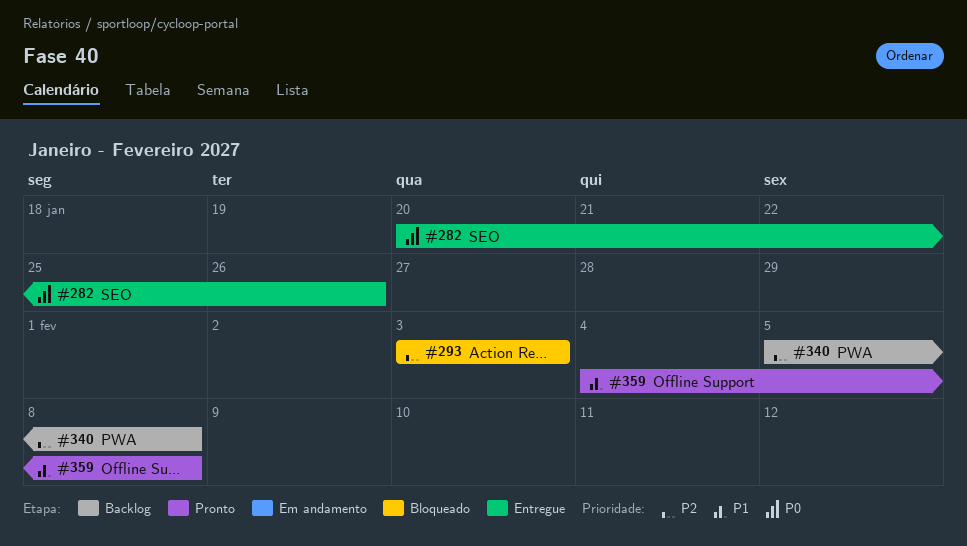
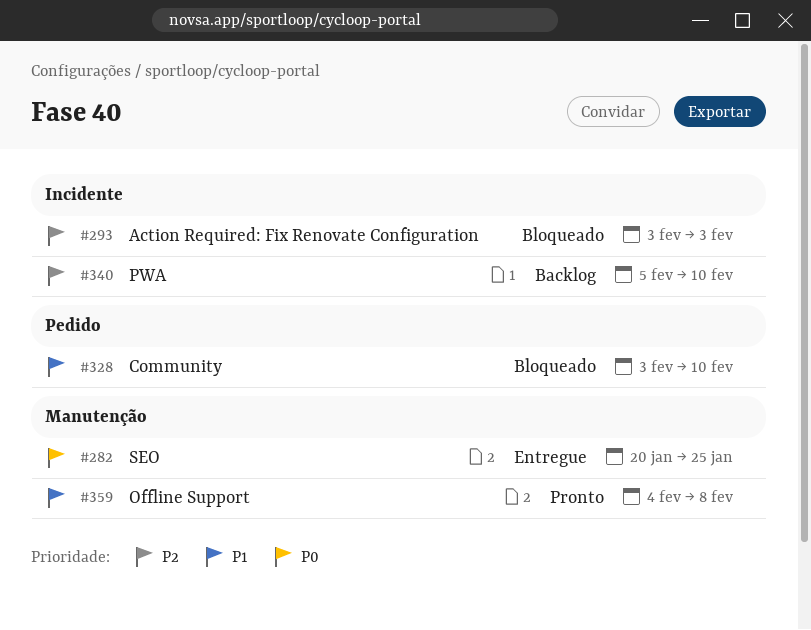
#282, due: Jan 26 -> Jan 25
#328: none -> present
#340, due: Feb 8 -> Feb 10

